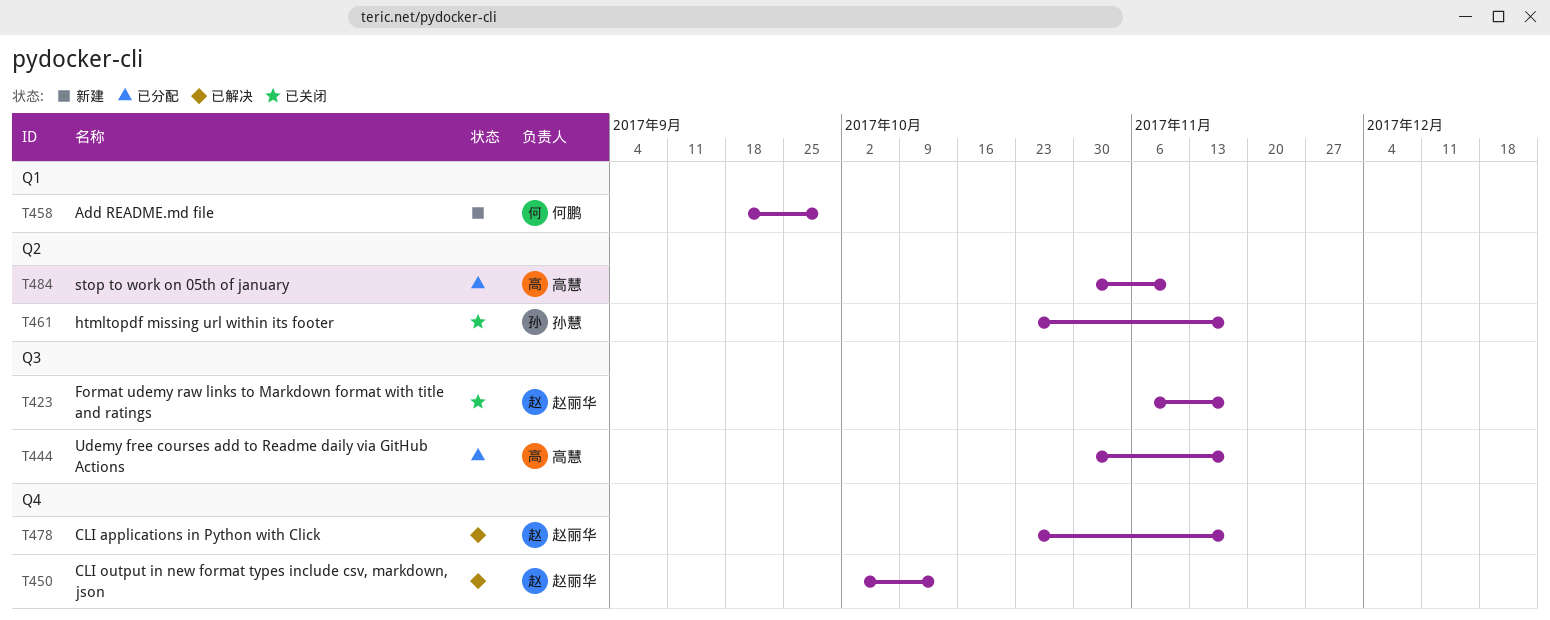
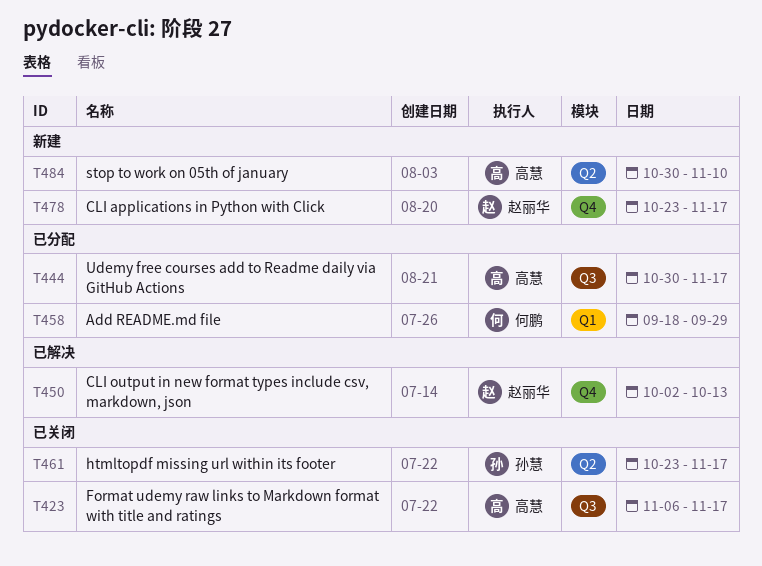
T423, owner: 赵丽华 -> 高慧
T458, status: 新建 -> 已分配
T478, status: 已解决 -> 新建
T484, status: 已分配 -> 新建

